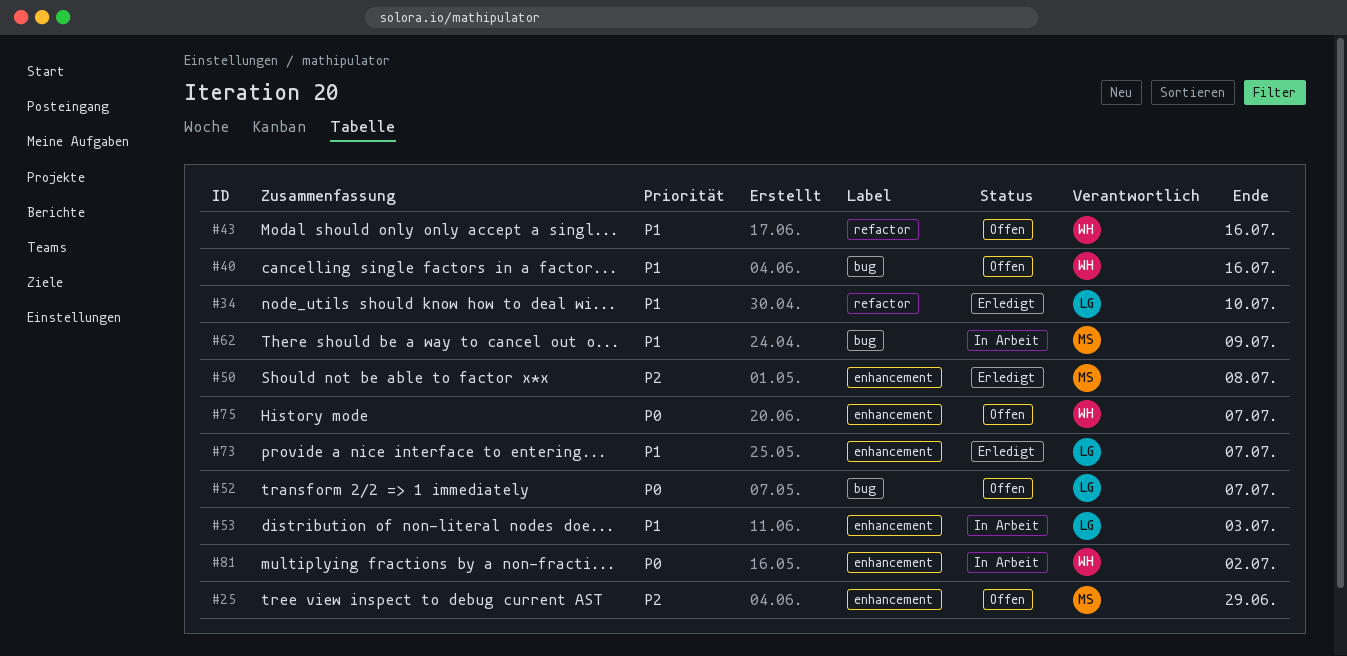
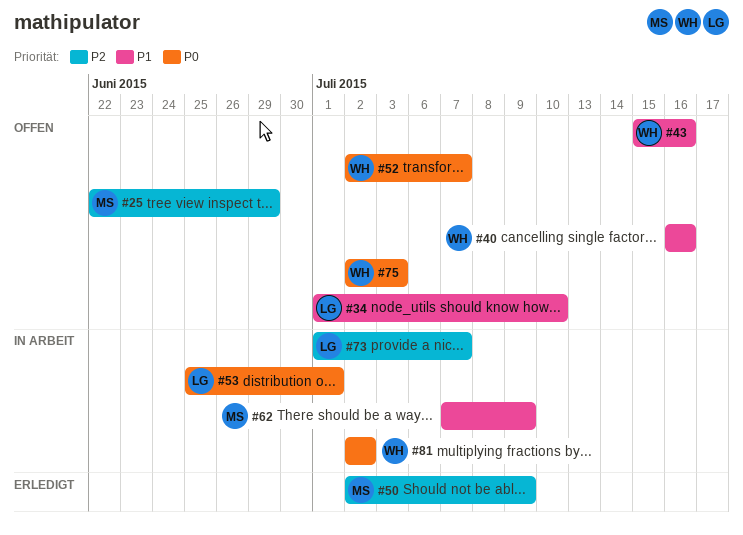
#34, status: Erledigt -> Offen
#50, due: Jul 8 -> Jul 9
#52, owner: LG -> WH
#53, priority: P1 -> P0
#53, due: Jul 3 -> Jul 1
#73, status: Erledigt -> In Arbeit
#73, priority: P1 -> P2
#75, due: Jul 7 -> Jul 3

